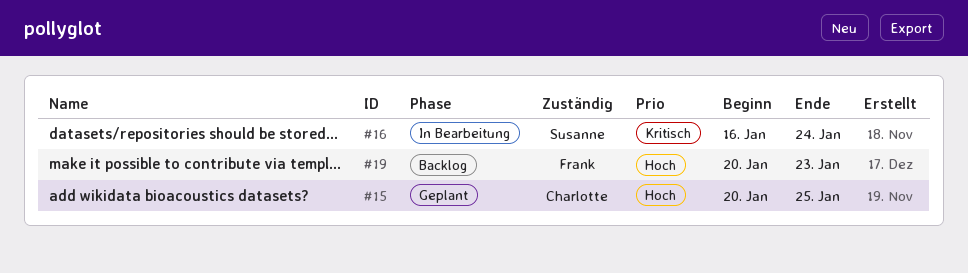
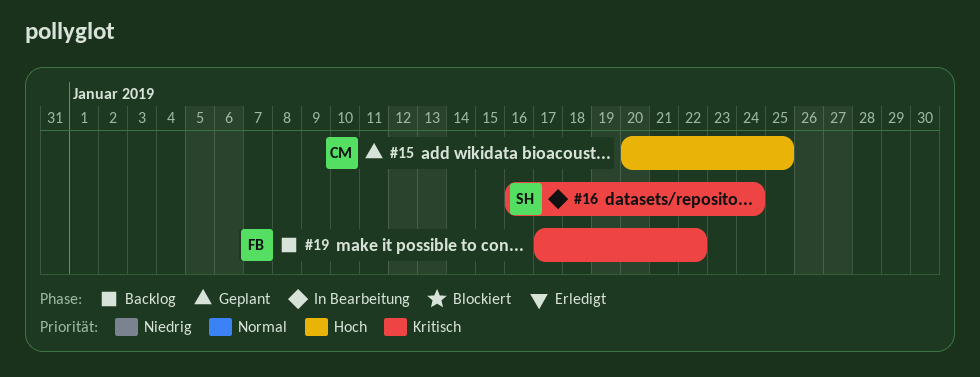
#19, priority: Hoch -> Kritisch
#19, start: Jan 20 -> Jan 17
#19, due: Jan 23 -> Jan 22

